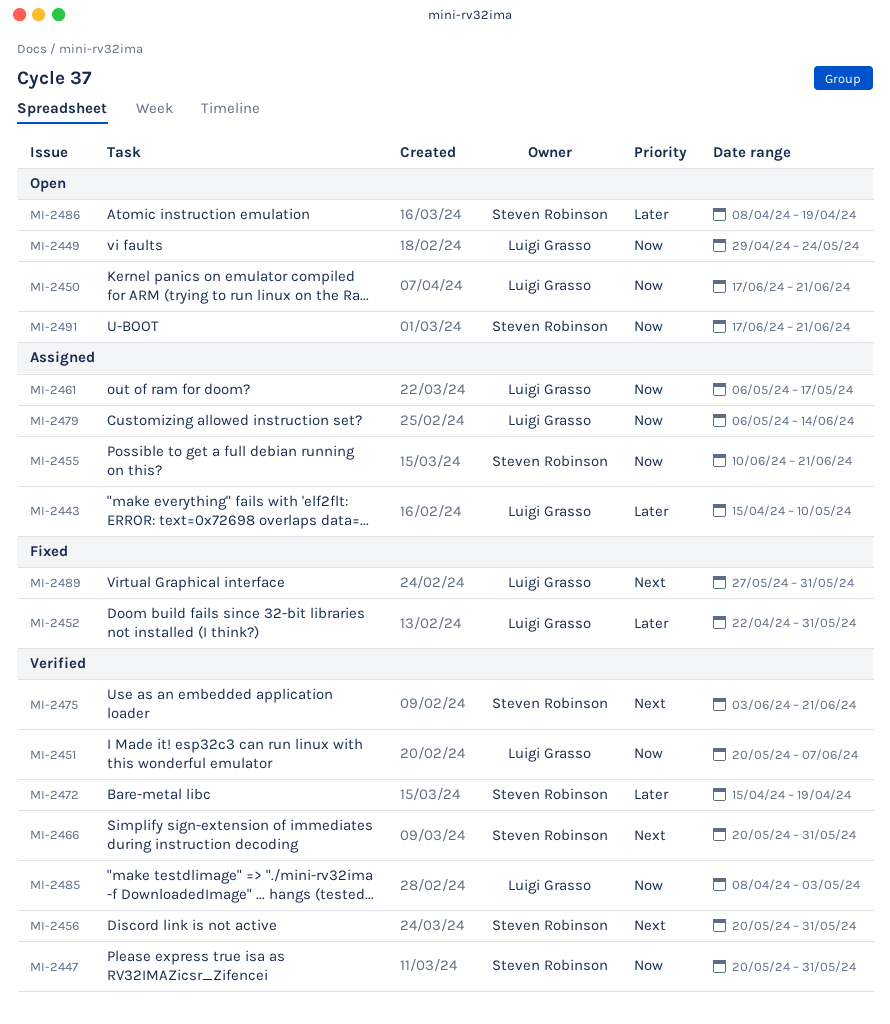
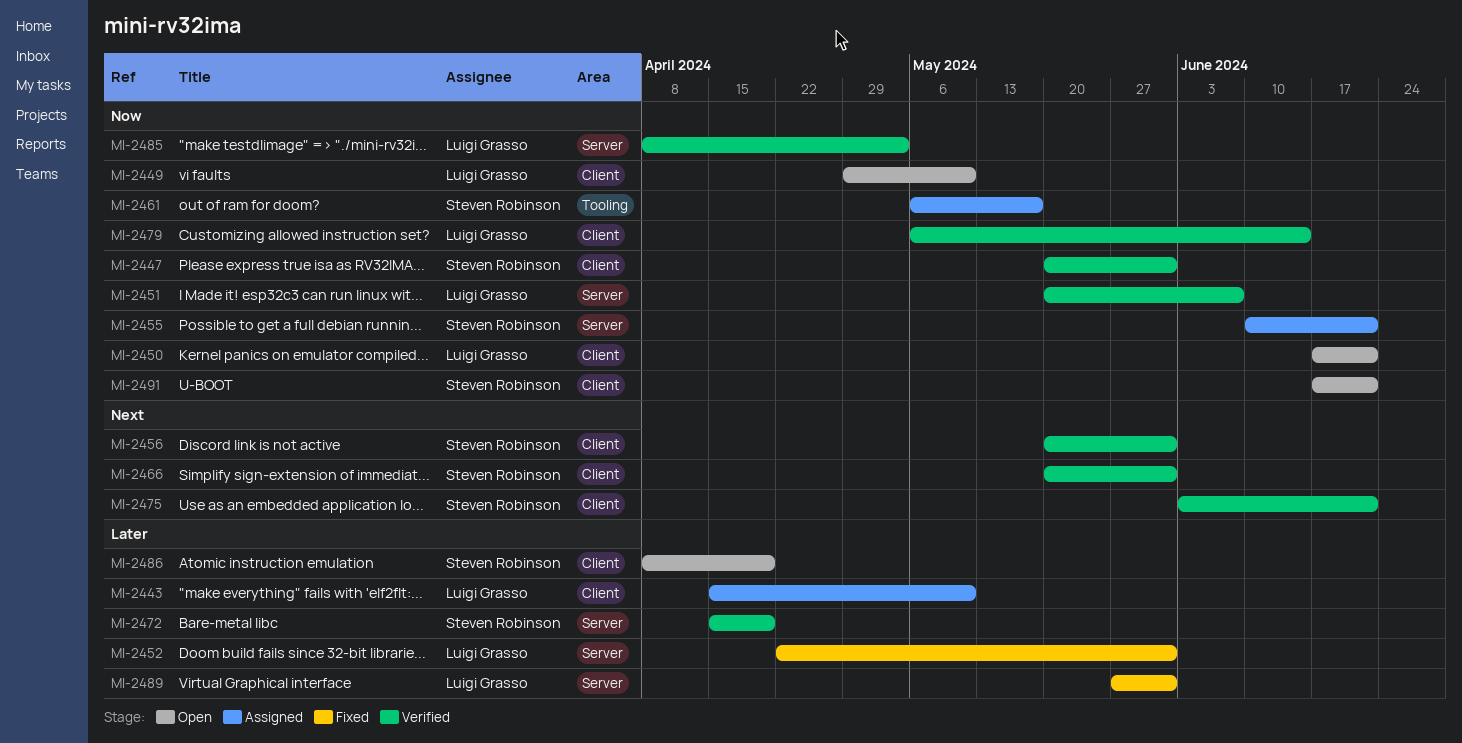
MI-2449, due: May 24 -> May 10
MI-2461, owner: Luigi Grasso -> Steven Robinson
MI-2479, status: Assigned -> Verified
MI-2489, priority: Next -> Later

